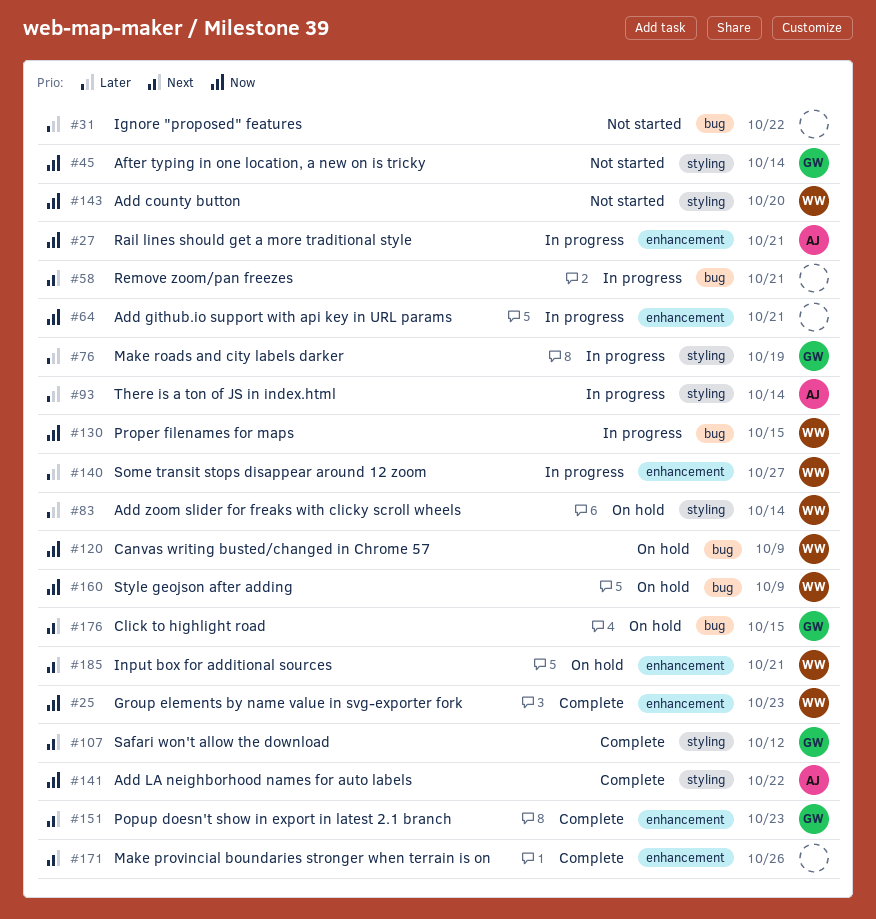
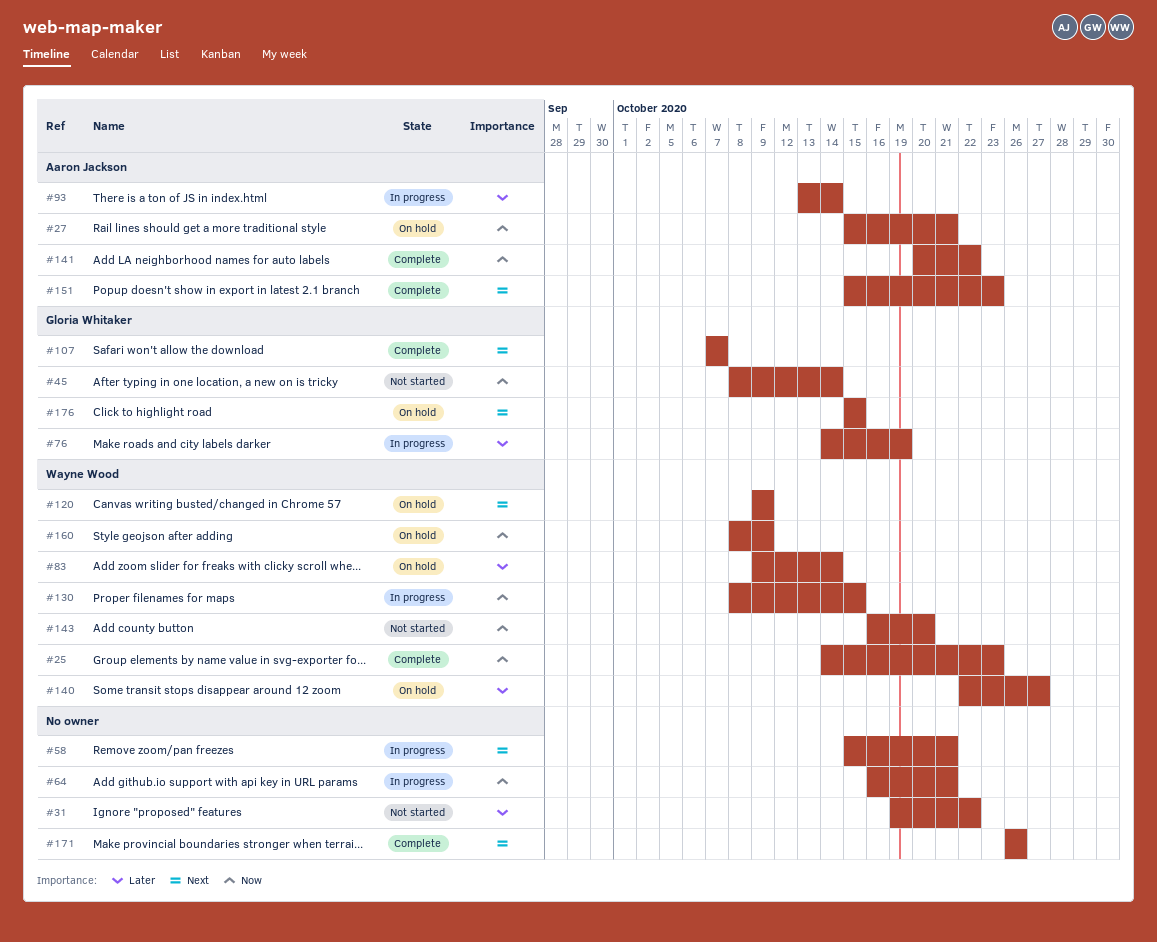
#27, status: In progress -> On hold
#107, due: Oct 12 -> Oct 7
#120, priority: Now -> Next
#140, status: In progress -> On hold
#151, owner: Gloria Whitaker -> Aaron Jackson
#185: present -> none

